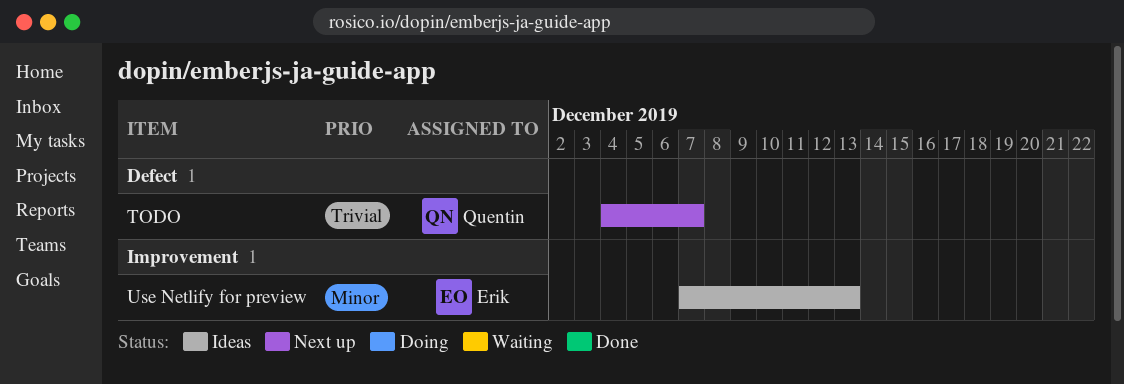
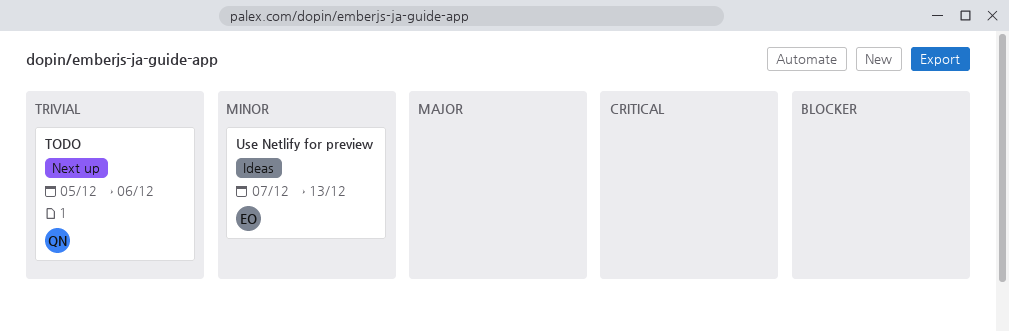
TODO, start: Dec 4 -> Dec 5
TODO, due: Dec 7 -> Dec 6

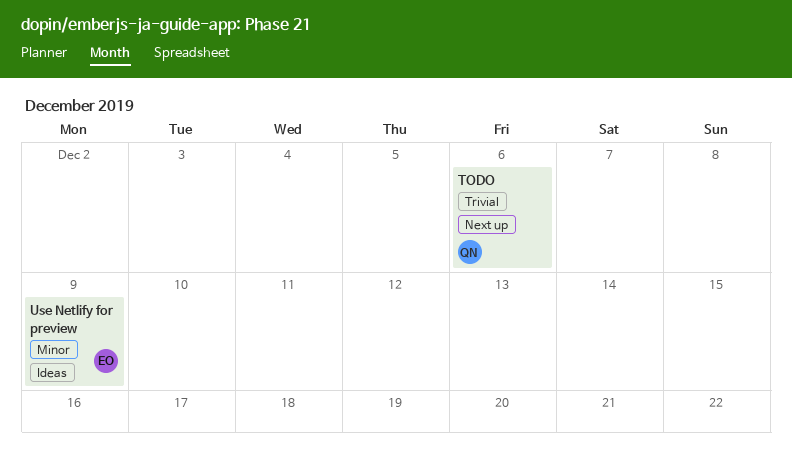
Use Netlify for preview, due: Dec 13 -> Dec 9

